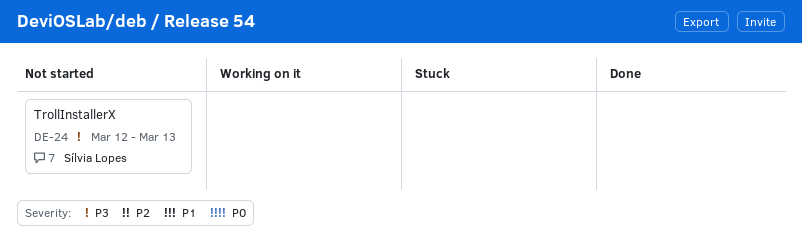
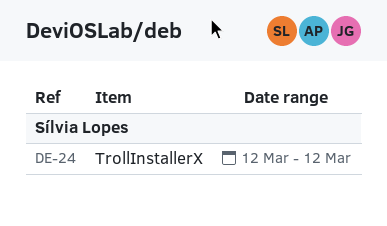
DE-24, due: Mar 13 -> Mar 12

